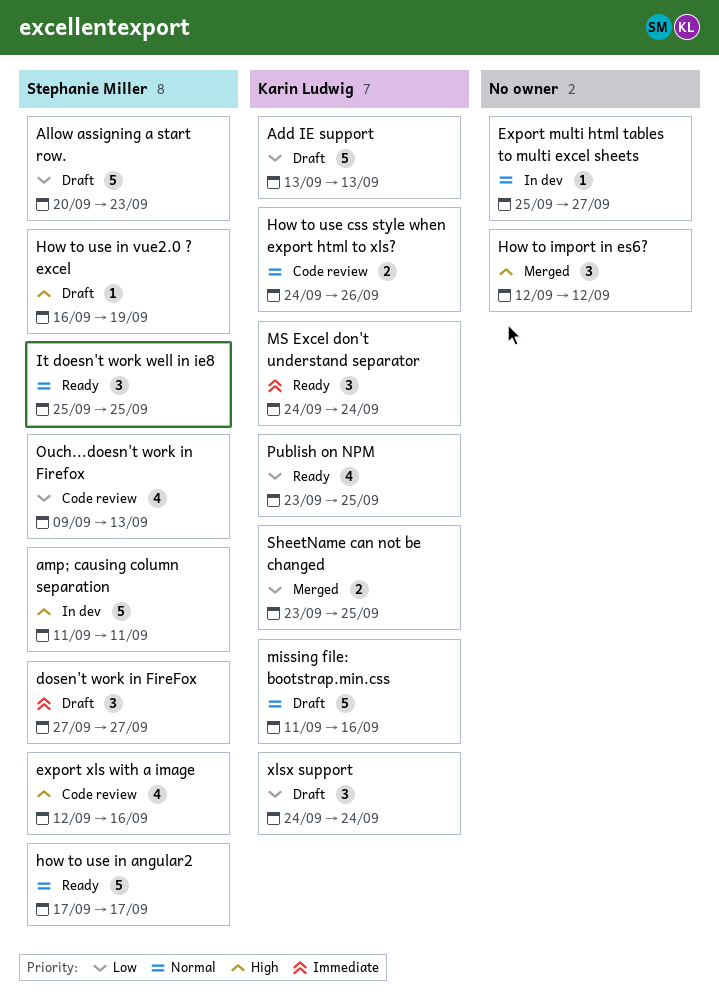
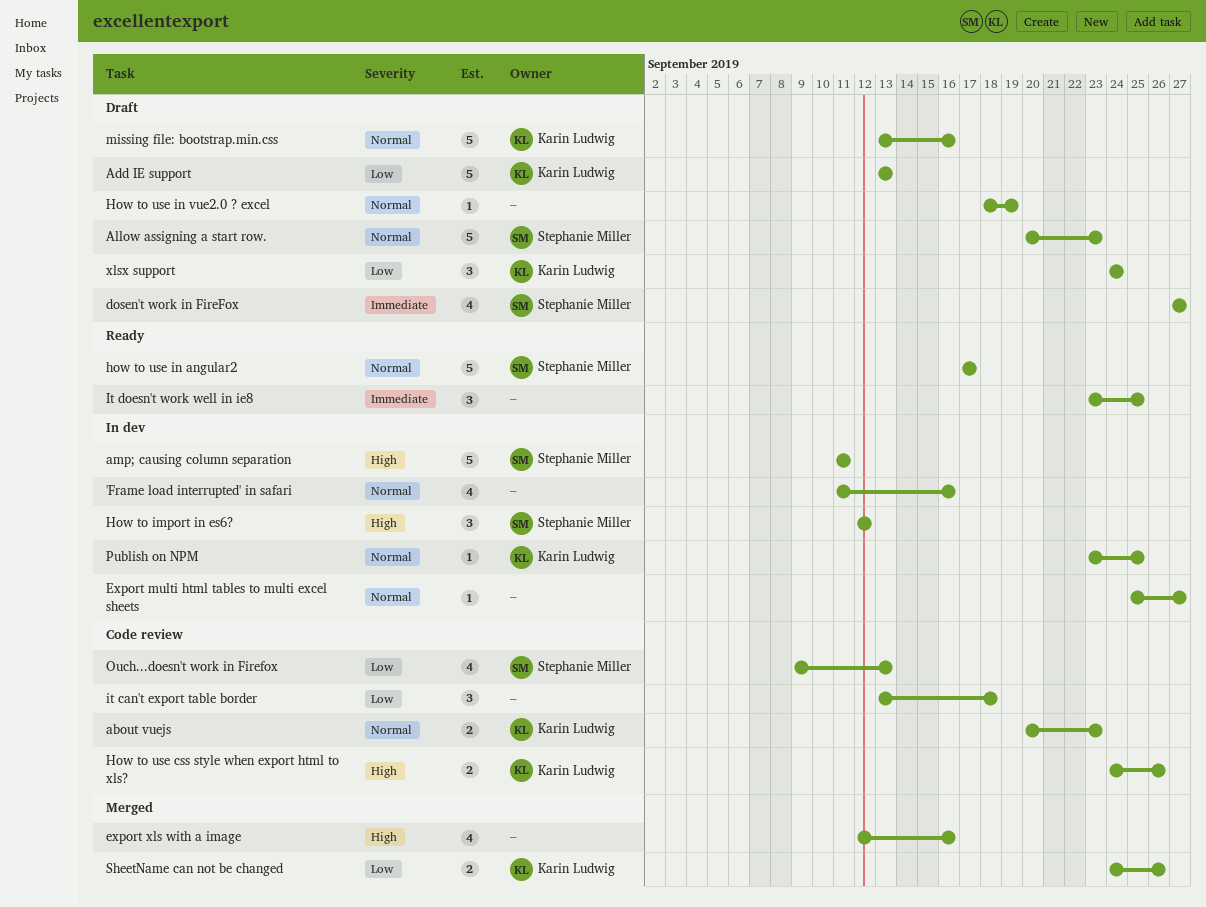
'Frame load interrupted' in safari: none -> present
about vuejs: none -> present
Allow assigning a start row., priority: Low -> Normal
dosen't work in FireFox, estimate: 3 -> 4
export xls with a image, status: Code review -> Merged
export xls with a image, owner: Stephanie Miller -> none
How to import in es6?, status: Merged -> In dev
How to import in es6?, owner: none -> Stephanie Miller
How to use css style when export html to xls?, priority: Normal -> High
How to use in vue2.0 ? excel, owner: Stephanie Miller -> none
How to use in vue2.0 ? excel, priority: High -> Normal
How to use in vue2.0 ? excel, start: Sep 16 -> Sep 18
it can't export table border: none -> present
It doesn't work well in ie8, owner: Stephanie Miller -> none
It doesn't work well in ie8, priority: Normal -> Immediate
It doesn't work well in ie8, start: Sep 25 -> Sep 23
missing file: bootstrap.min.css, start: Sep 11 -> Sep 13
MS Excel don't understand separator: present -> none
Publish on NPM, status: Ready -> In dev
Publish on NPM, priority: Low -> Normal
Publish on NPM, estimate: 4 -> 1
SheetName can not be changed, start: Sep 23 -> Sep 24
SheetName can not be changed, due: Sep 25 -> Sep 26

